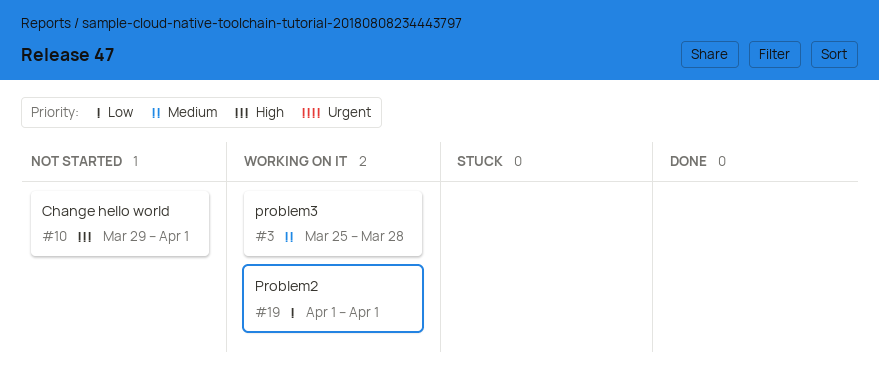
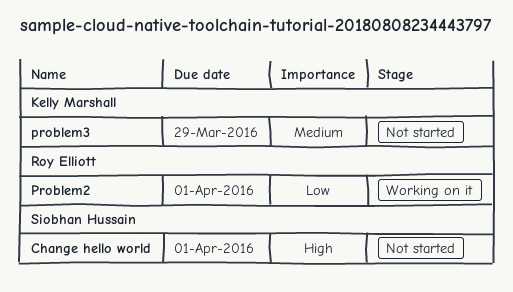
problem3, status: Working on it -> Not started
problem3, due: Mar 28 -> Mar 29

